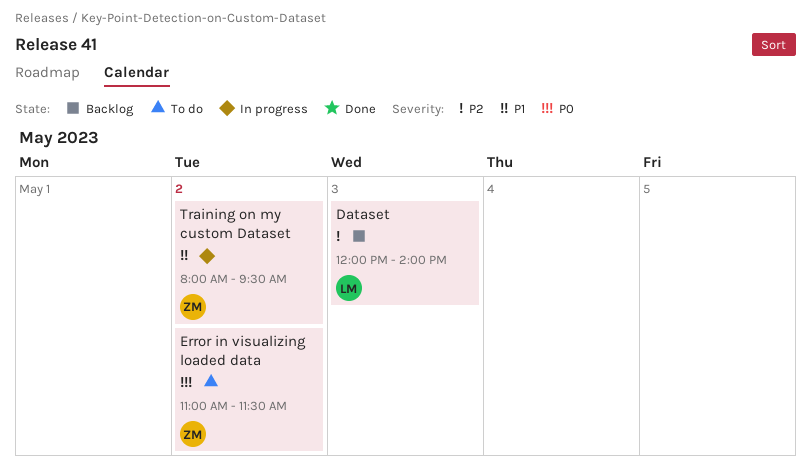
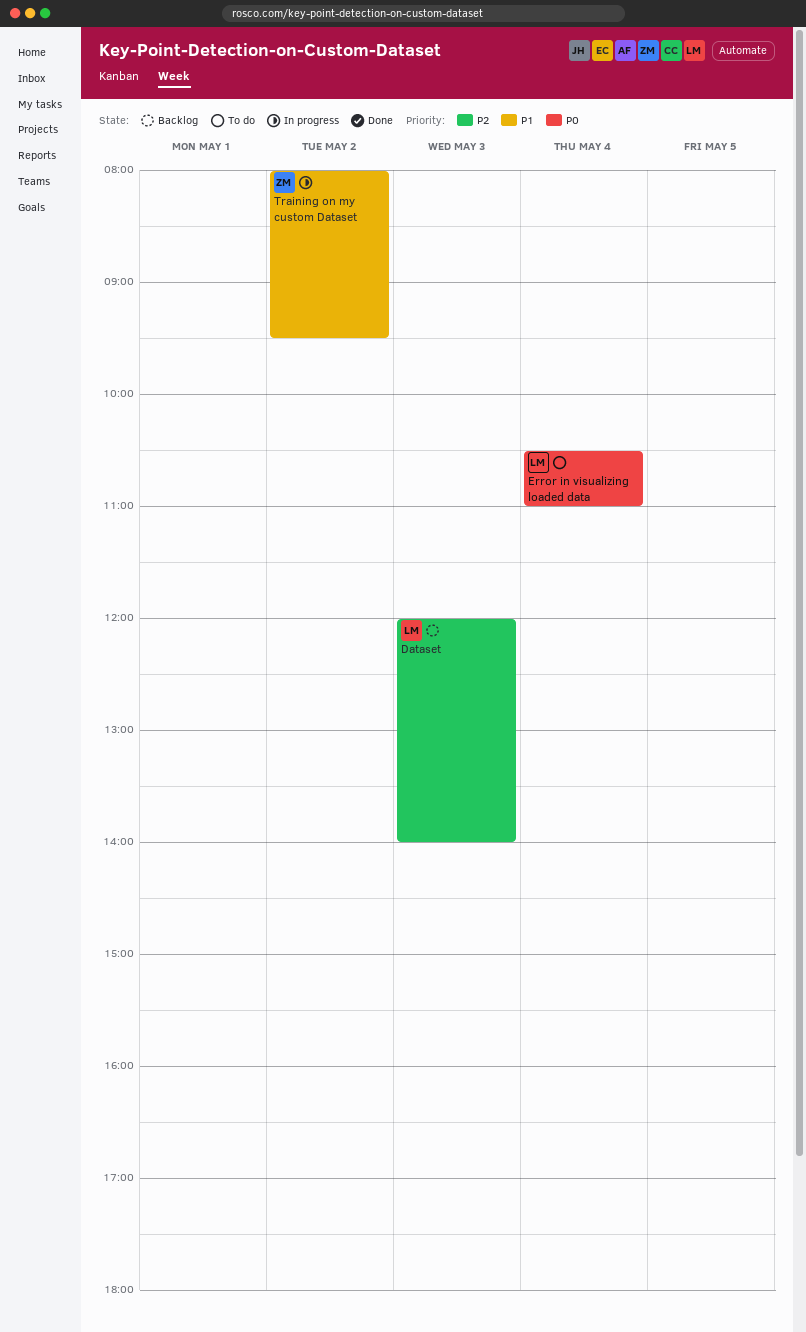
Error in visualizing loaded data, owner: ZM -> LM
Error in visualizing loaded data, day: May 2 -> May 4
Error in visualizing loaded data, begins: 11:00 -> 10:30
Error in visualizing loaded data, ends: 11:30 -> 11:00

